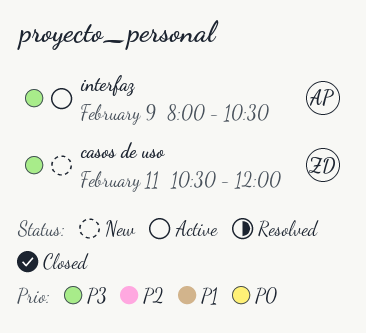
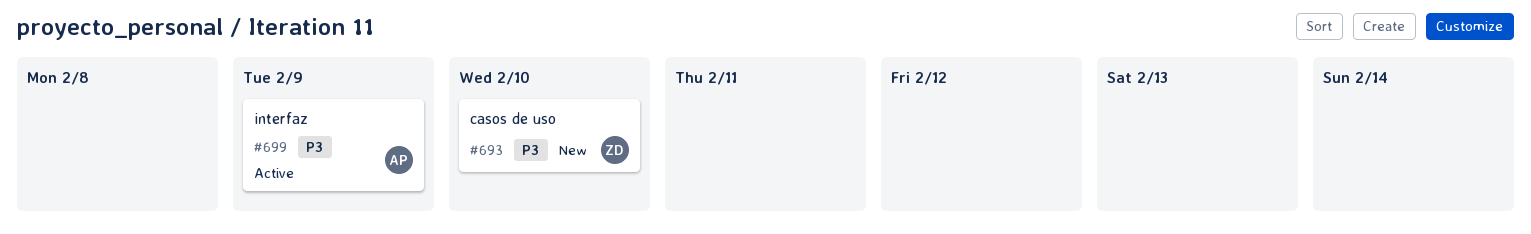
casos de uso, day: Feb 11 -> Feb 10

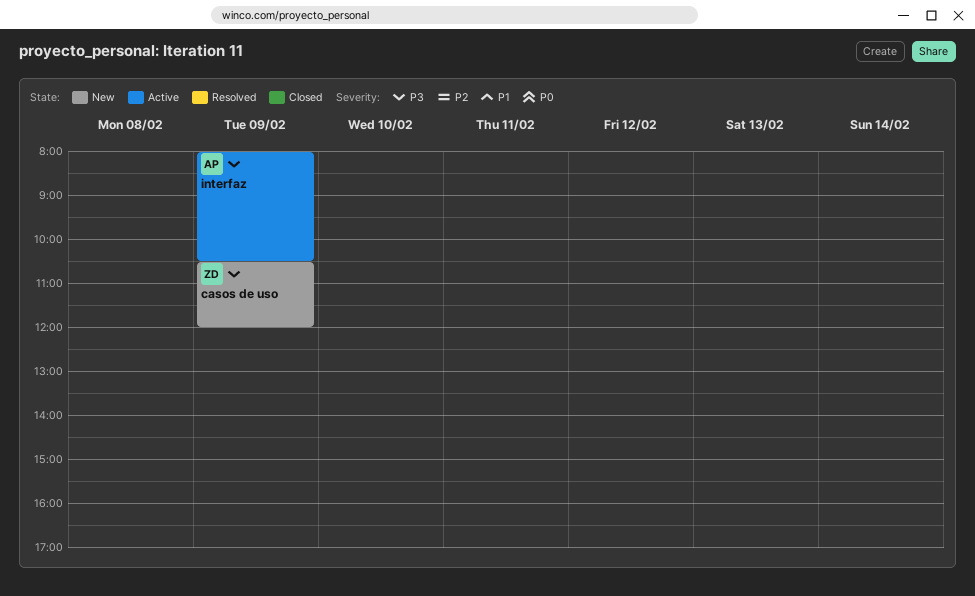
casos de uso, day: Feb 10 -> Feb 9

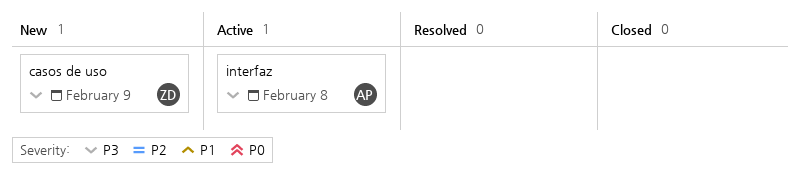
interfaz, day: Feb 9 -> Feb 8

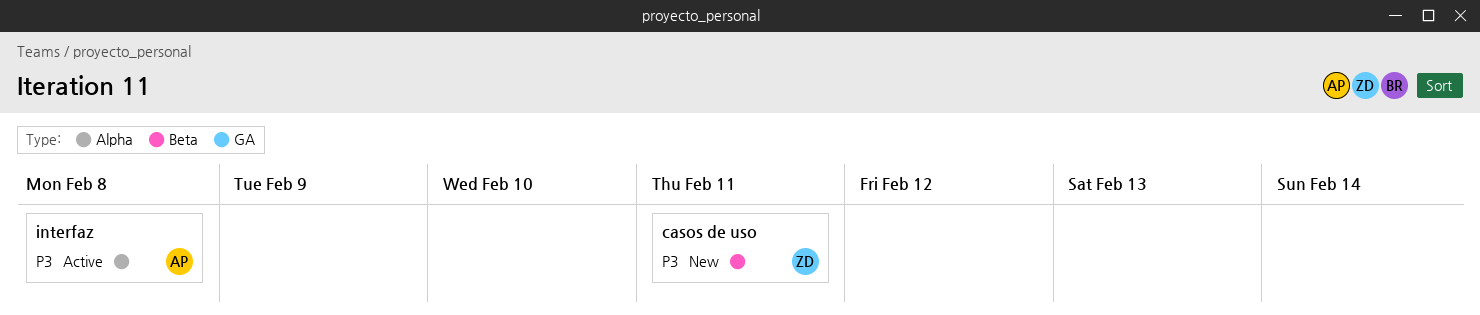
casos de uso, day: Feb 9 -> Feb 11

